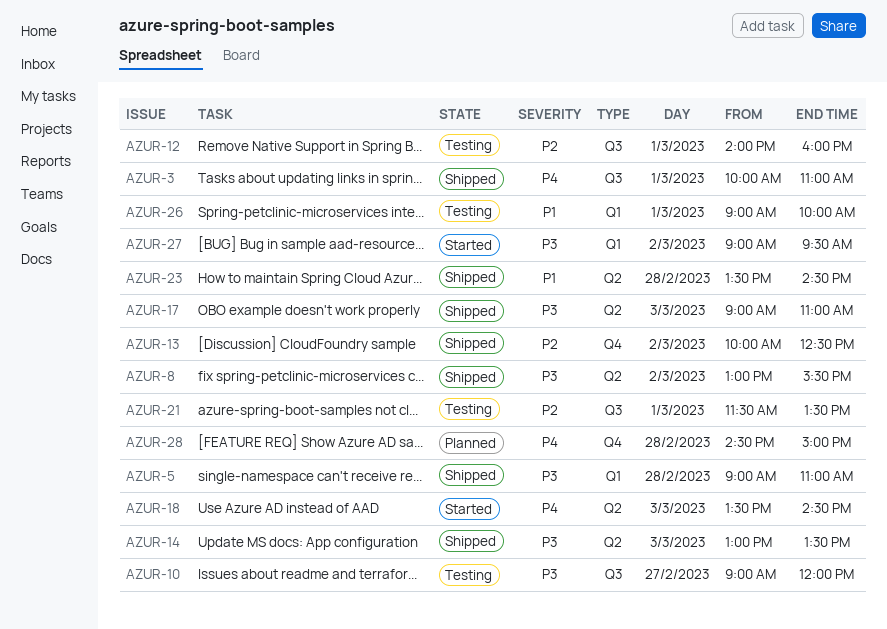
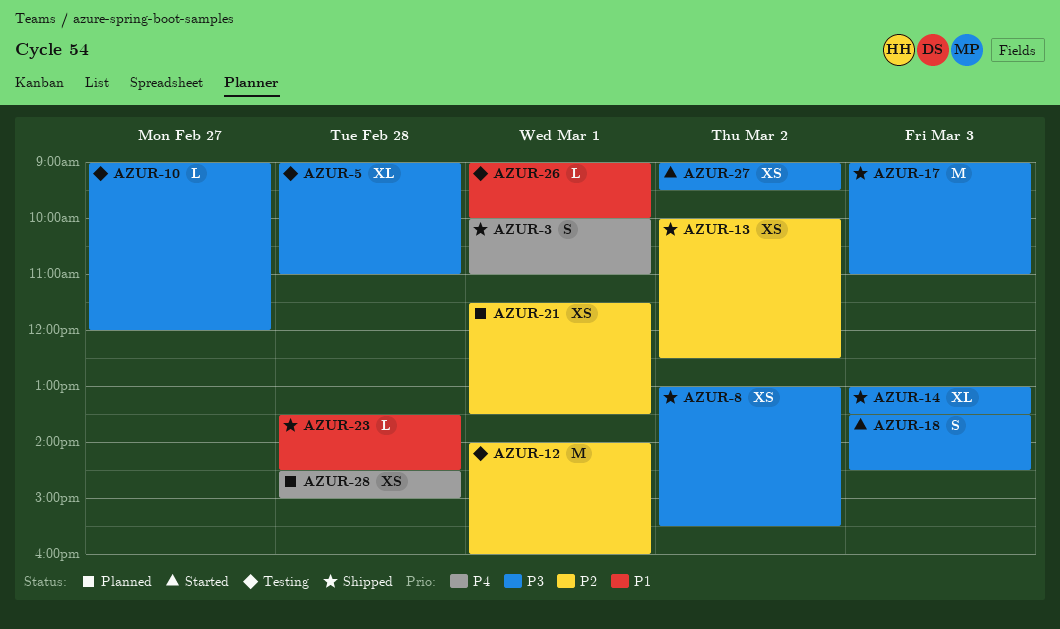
AZUR-5, status: Shipped -> Testing
AZUR-18, priority: P4 -> P3
AZUR-21, status: Testing -> Planned

